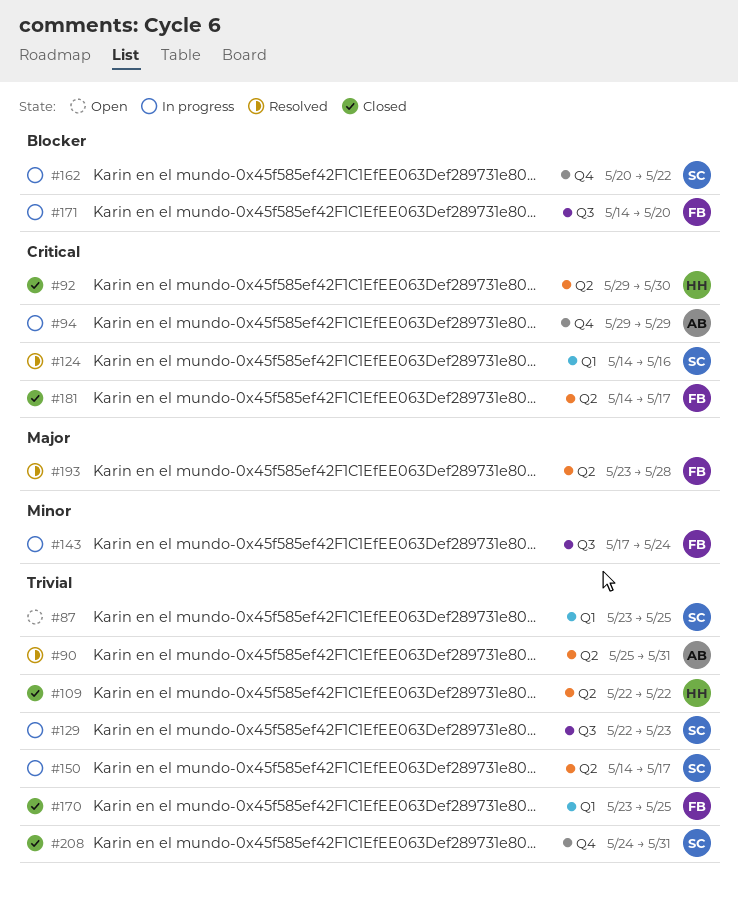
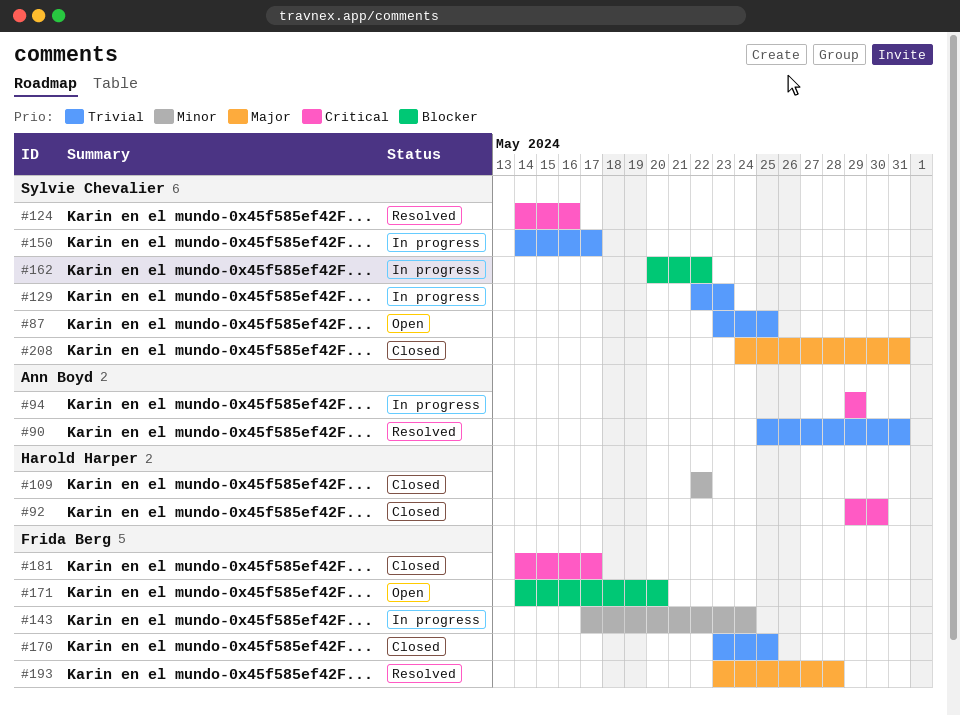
#109, priority: Trivial -> Minor
#171, status: In progress -> Open
#208, priority: Trivial -> Major

